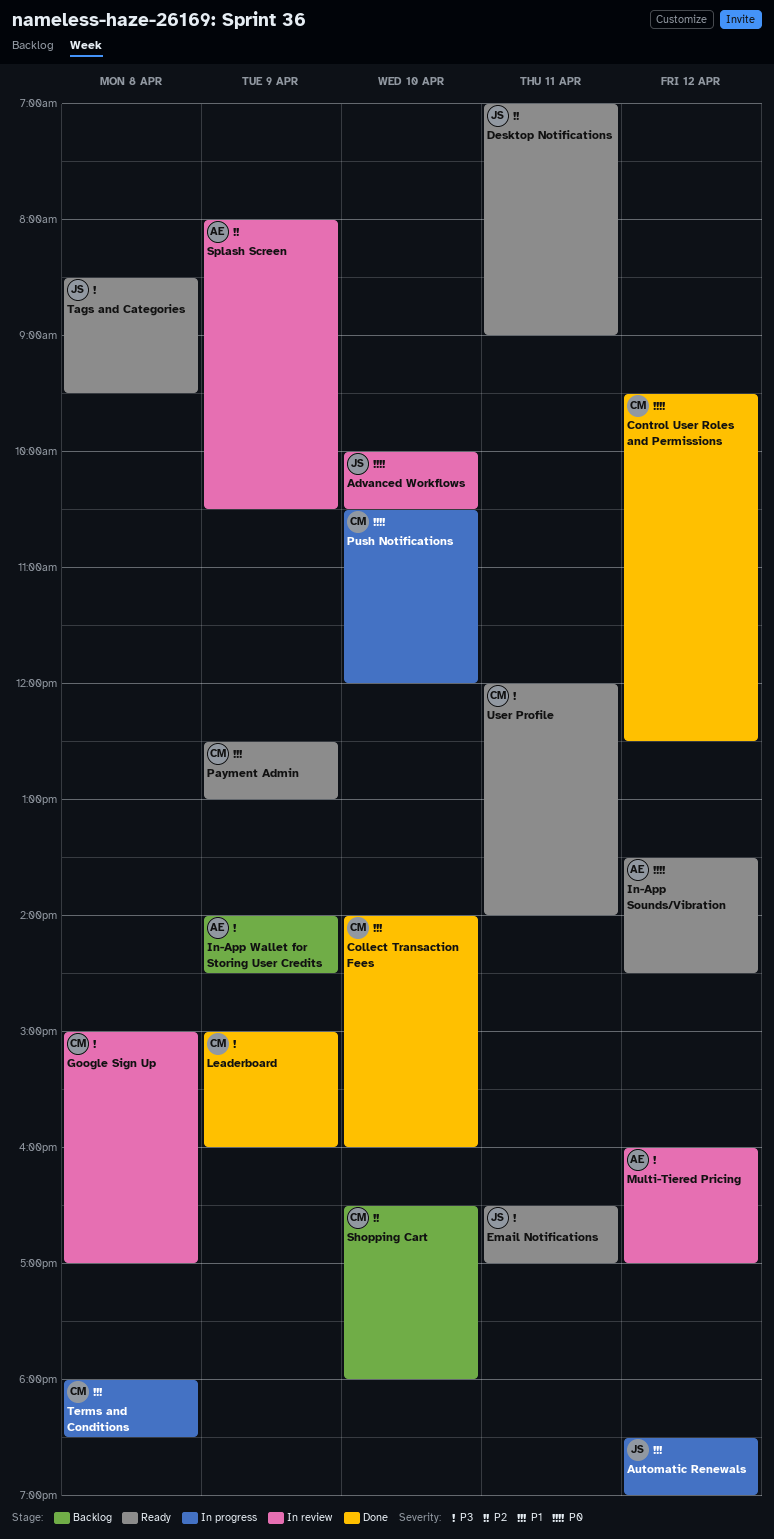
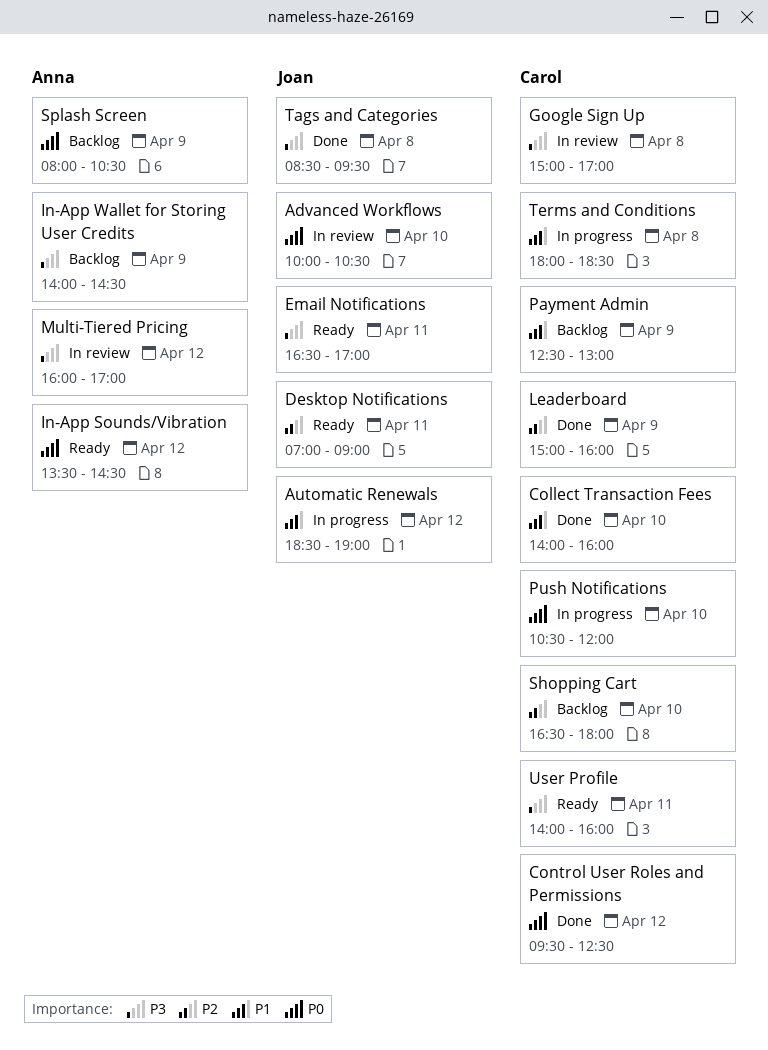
Leaderboard, priority: P3 -> P2
Payment Admin, status: Ready -> Backlog
Splash Screen, status: In review -> Backlog
Splash Screen, priority: P2 -> P0
Tags and Categories, status: Ready -> Done
User Profile, begins: 12:00 -> 14:00
User Profile, ends: 14:00 -> 16:00

